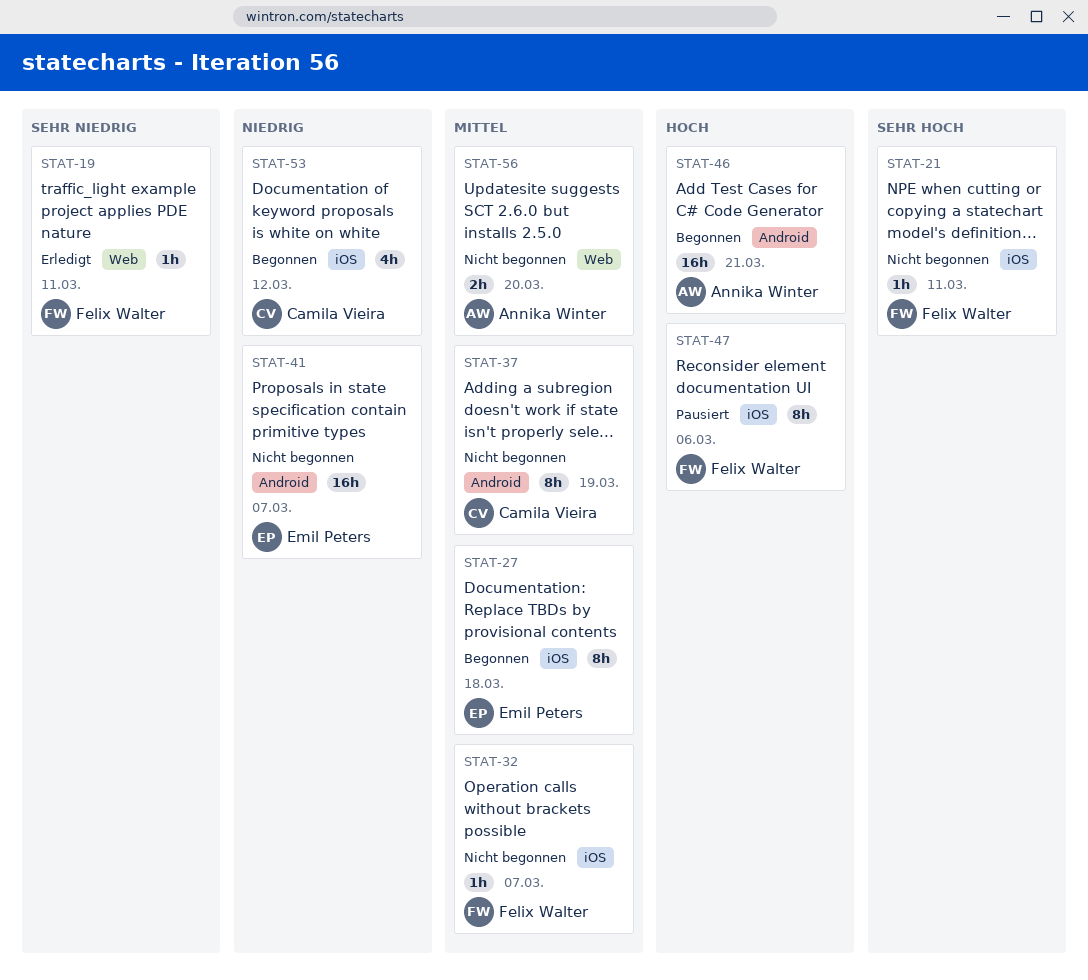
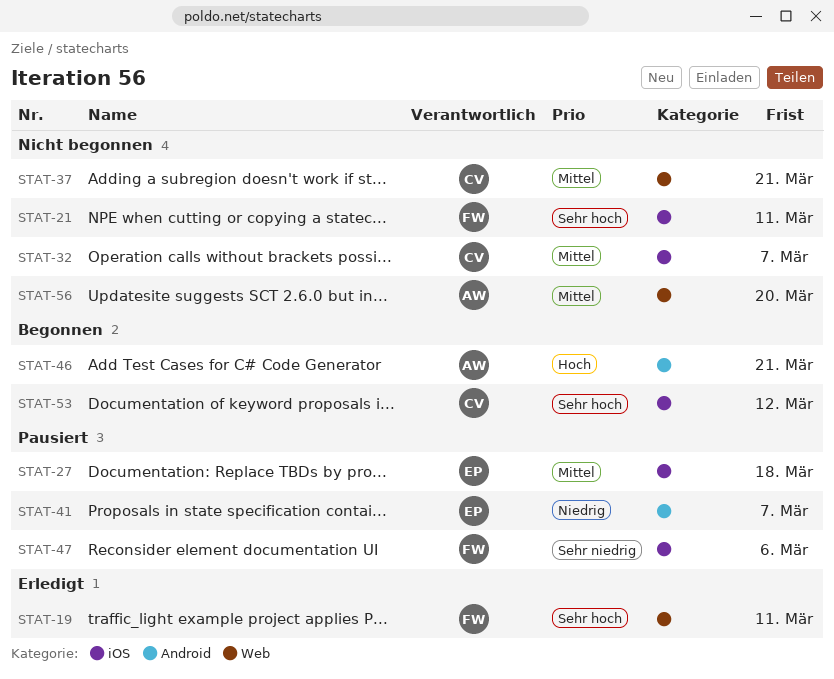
STAT-19, priority: Sehr niedrig -> Sehr hoch
STAT-27, status: Begonnen -> Pausiert
STAT-32, owner: Felix Walter -> Camila Vieira
STAT-37, label: Android -> Web
STAT-37, due: Mar 19 -> Mar 21
STAT-41, status: Nicht begonnen -> Pausiert
STAT-47, priority: Hoch -> Sehr niedrig
STAT-53, priority: Niedrig -> Sehr hoch

